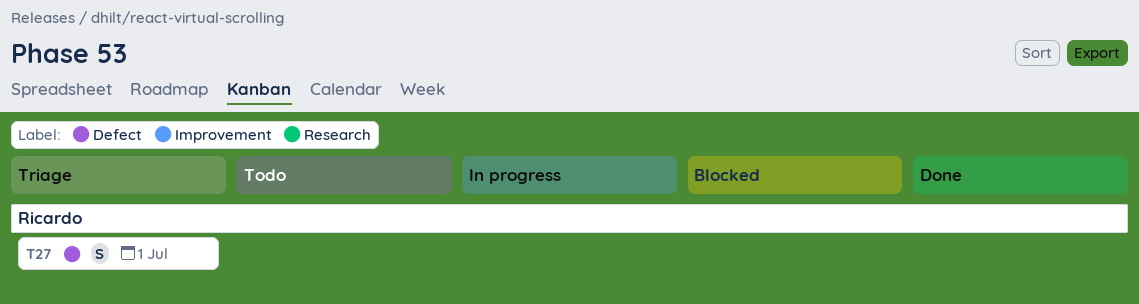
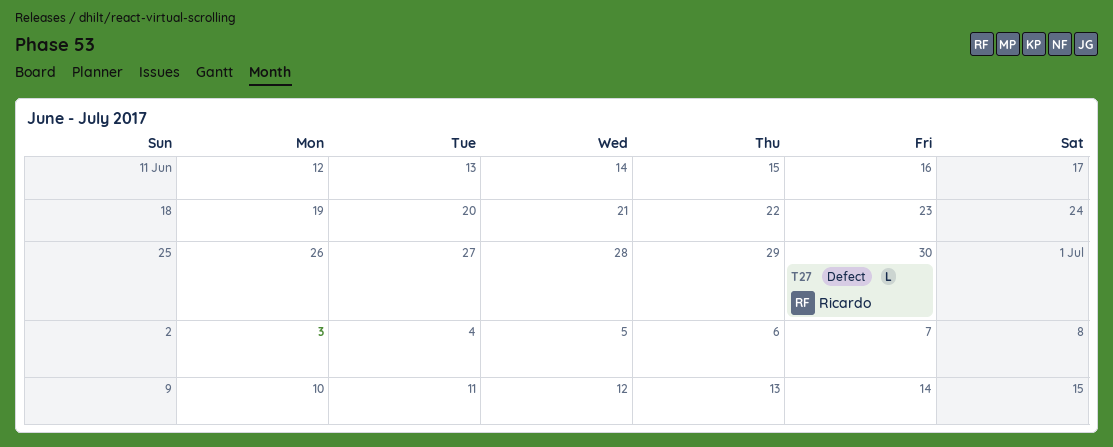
T27, estimate: S -> L
T27, due: Jul 1 -> Jun 30

